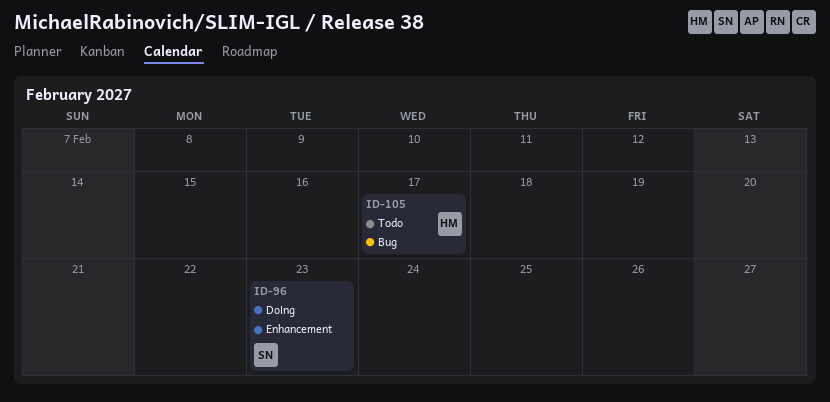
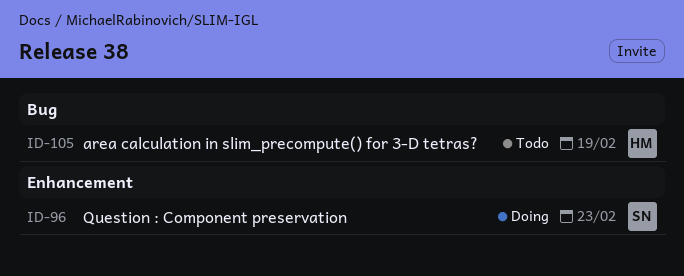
ID-105, due: Feb 17 -> Feb 19

